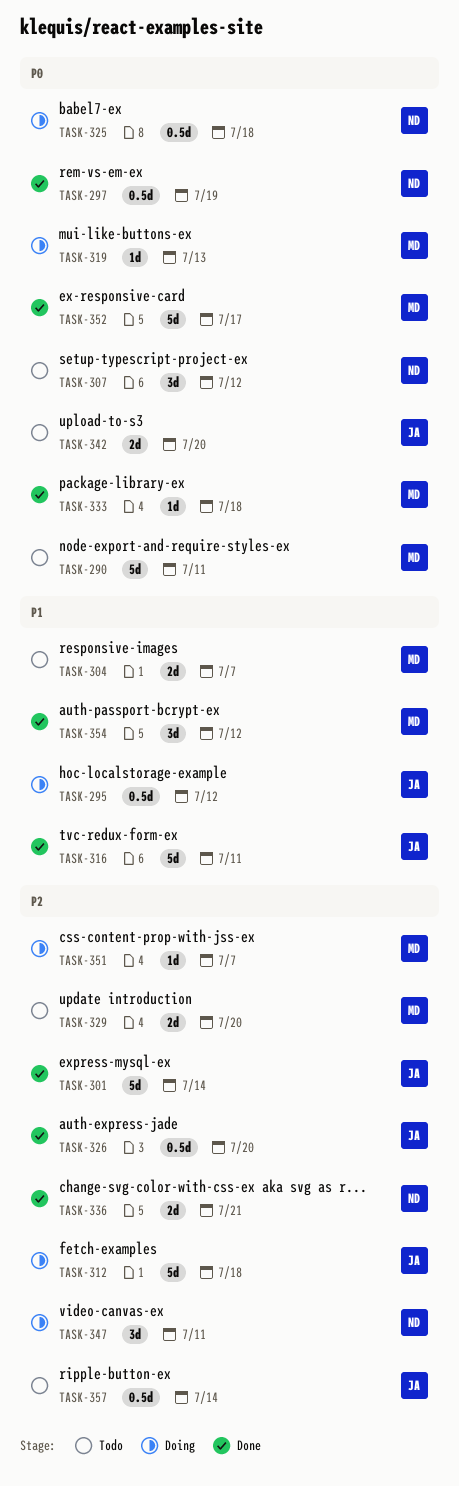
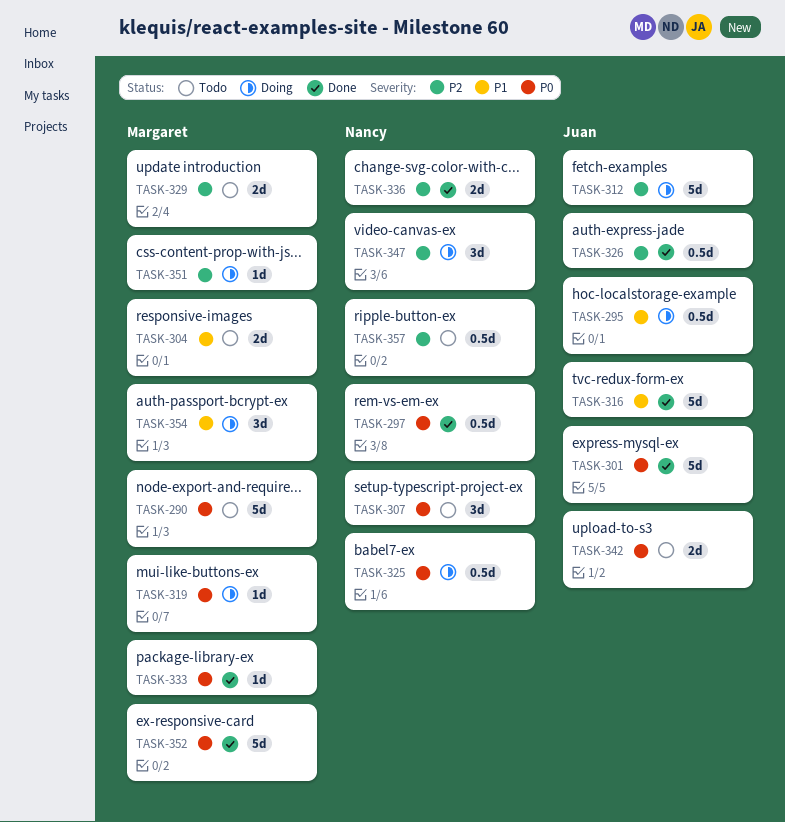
TASK-301, priority: P2 -> P0
TASK-354, status: Done -> Doing
TASK-357, owner: Juan -> Nancy

